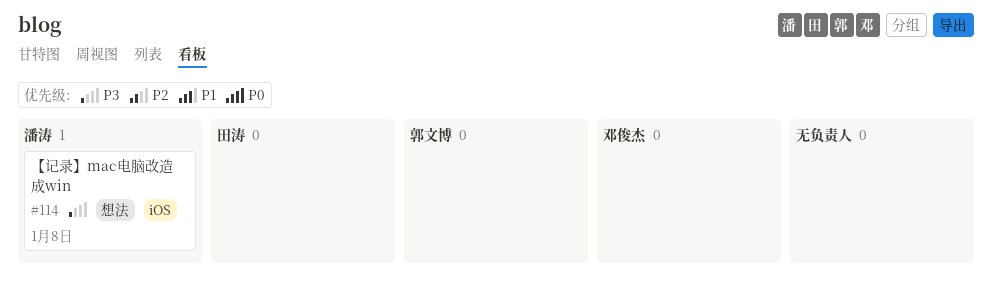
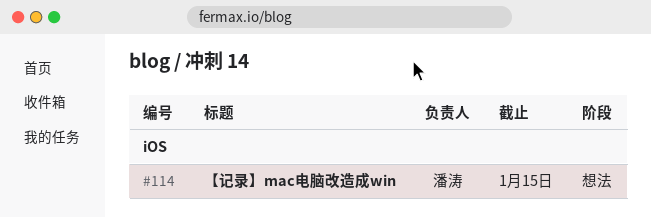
#114, due: Jan 8 -> Jan 15

